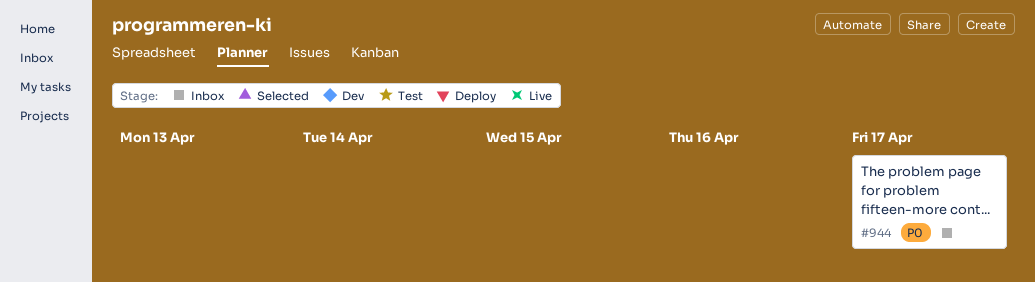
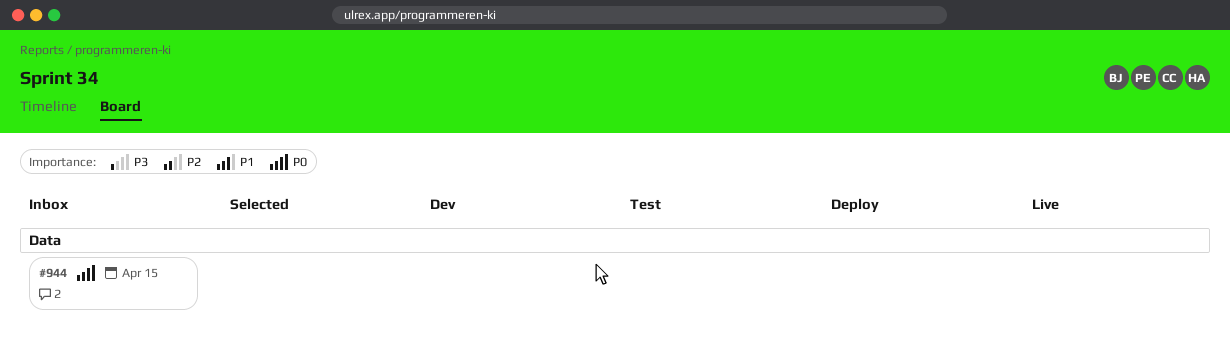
#944, due: Apr 17 -> Apr 15

